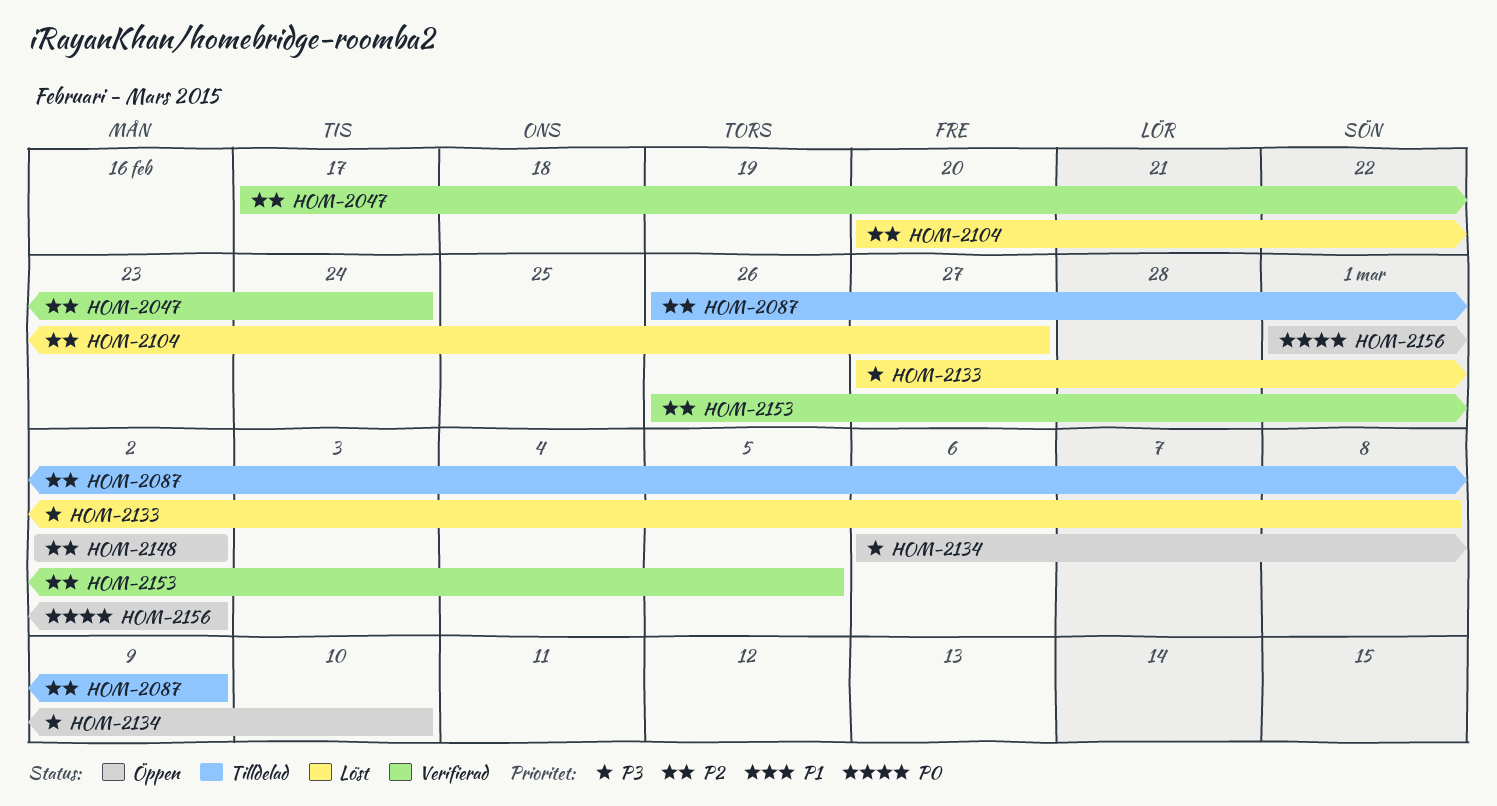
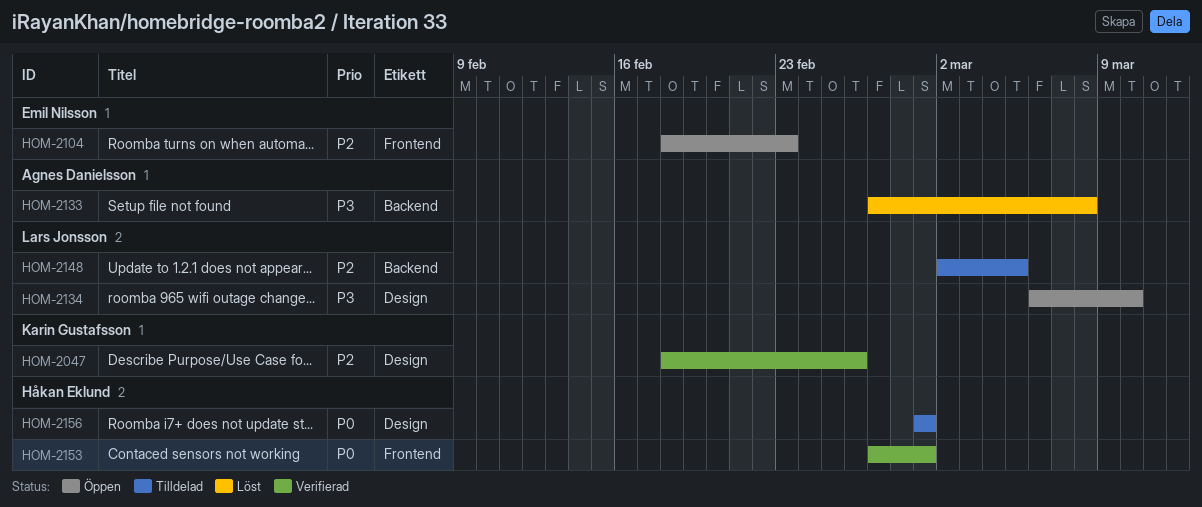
HOM-2047, start: Feb 17 -> Feb 18
HOM-2047, due: Feb 24 -> Feb 26
HOM-2087: present -> none
HOM-2104, status: Löst -> Öppen
HOM-2104, start: Feb 20 -> Feb 18
HOM-2104, due: Feb 27 -> Feb 23
HOM-2148, status: Öppen -> Tilldelad
HOM-2148, due: Mar 2 -> Mar 5
HOM-2153, priority: P2 -> P0
HOM-2153, start: Feb 26 -> Feb 27
HOM-2153, due: Mar 5 -> Mar 1
HOM-2156, status: Öppen -> Tilldelad
HOM-2156, due: Mar 2 -> Mar 1

